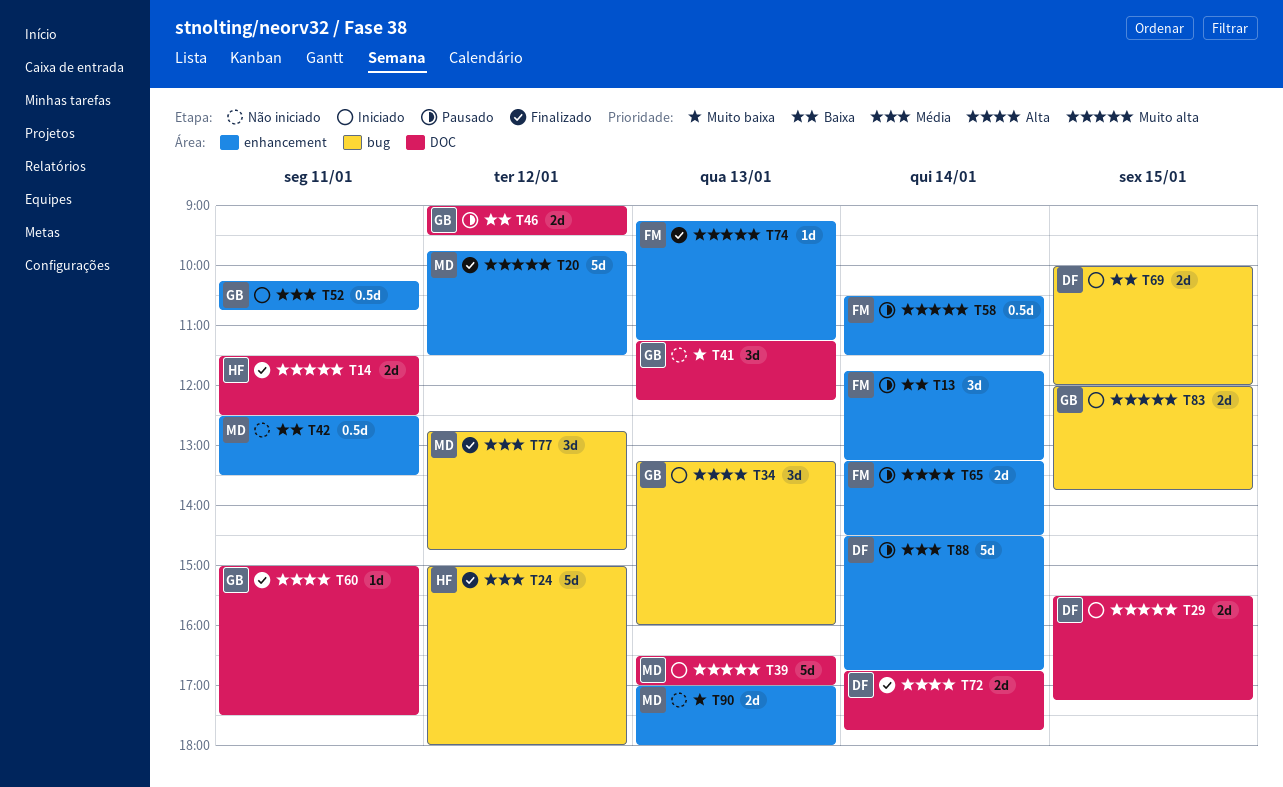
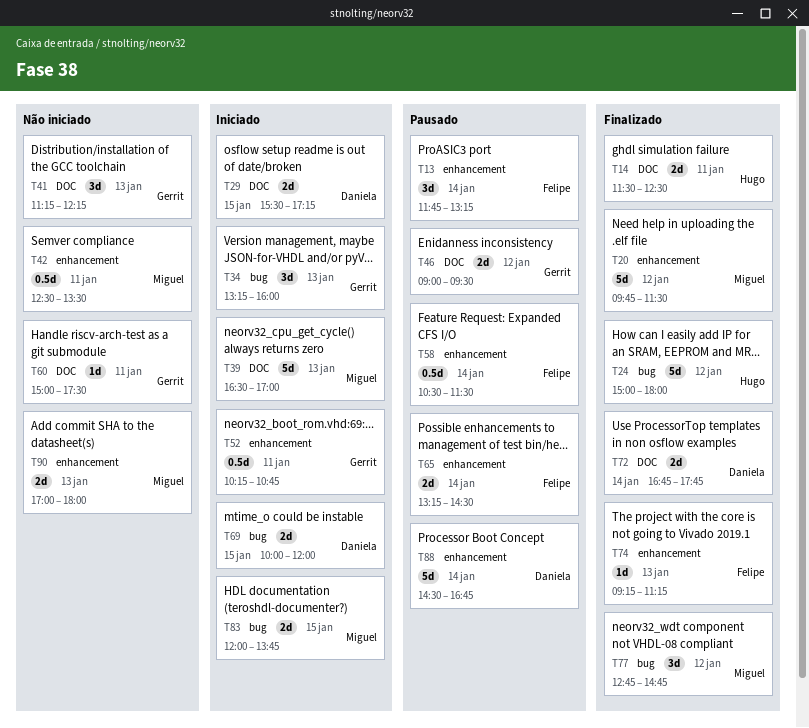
T60, status: Finalizado -> Não iniciado
T83, owner: Gerrit -> Miguel

